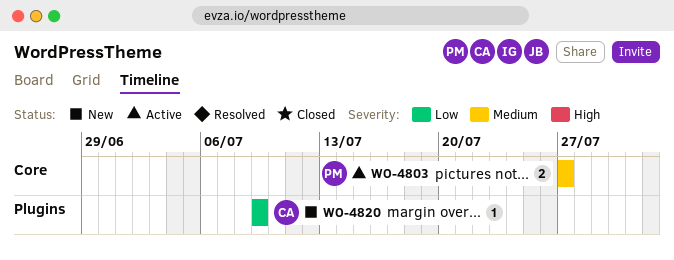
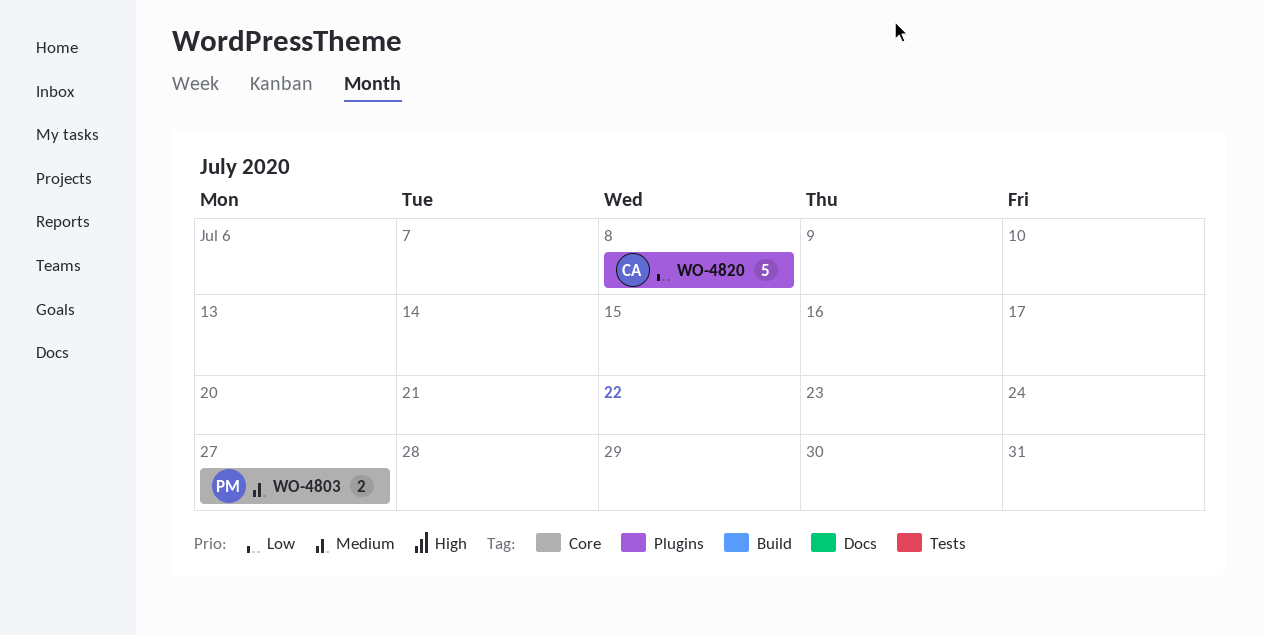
WO-4820, estimate: 1 -> 5
WO-4820, start: Jul 9 -> Jul 8
WO-4820, due: Jul 9 -> Jul 8

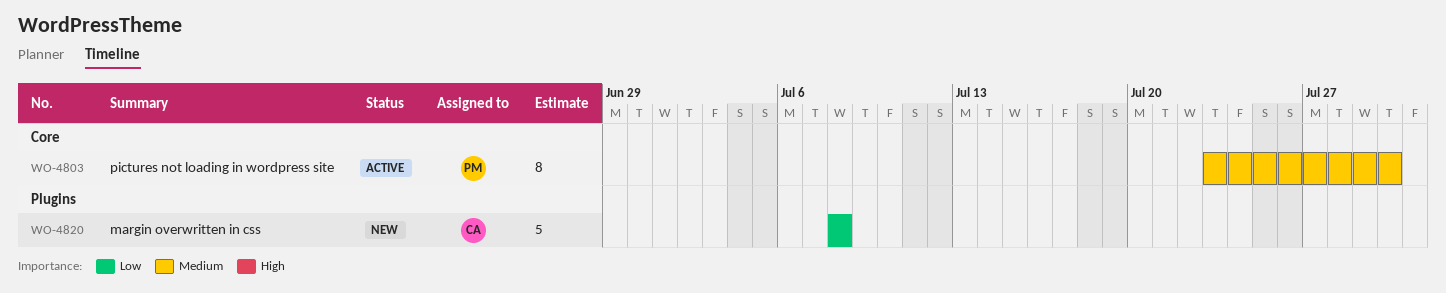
WO-4803, estimate: 2 -> 8
WO-4803, start: Jul 27 -> Jul 23
WO-4803, due: Jul 27 -> Jul 30

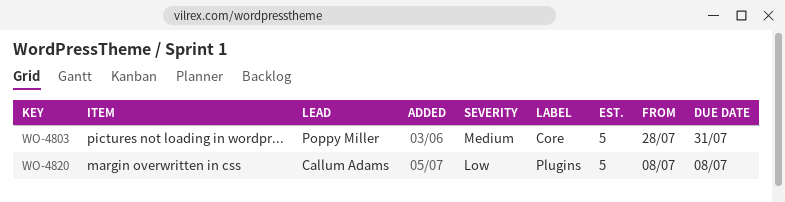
WO-4803, estimate: 8 -> 5
WO-4803, start: Jul 23 -> Jul 28
WO-4803, due: Jul 30 -> Jul 31

